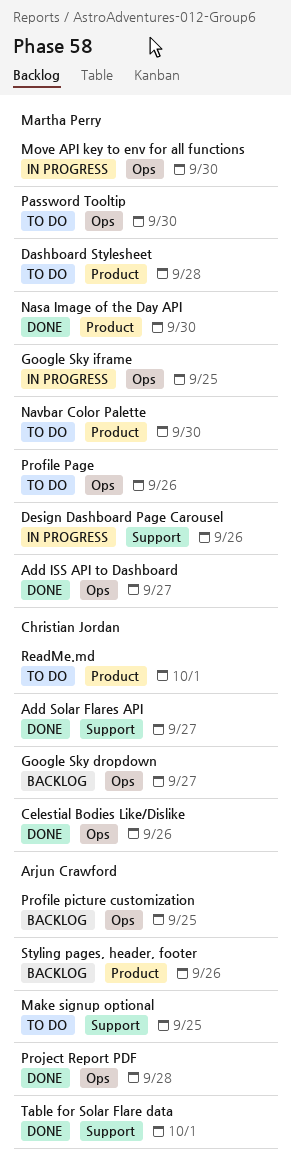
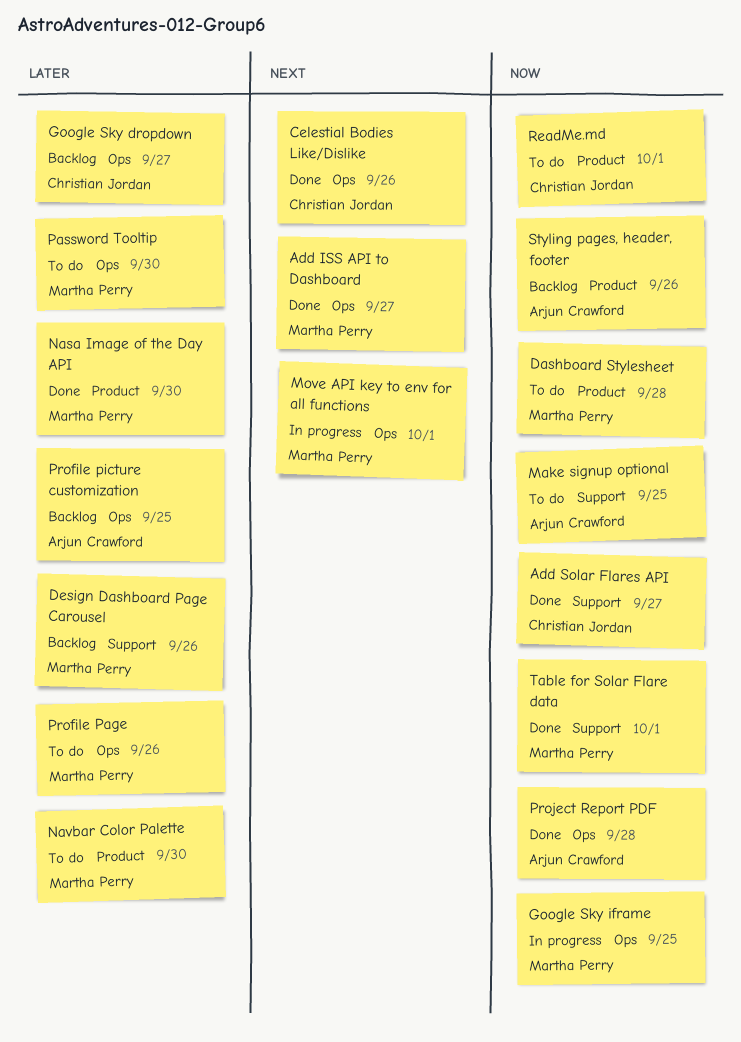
Design Dashboard Page Carousel, status: In progress -> Backlog
Move API key to env for all functions, due: Sep 30 -> Oct 1
Table for Solar Flare data, owner: Arjun Crawford -> Martha Perry

